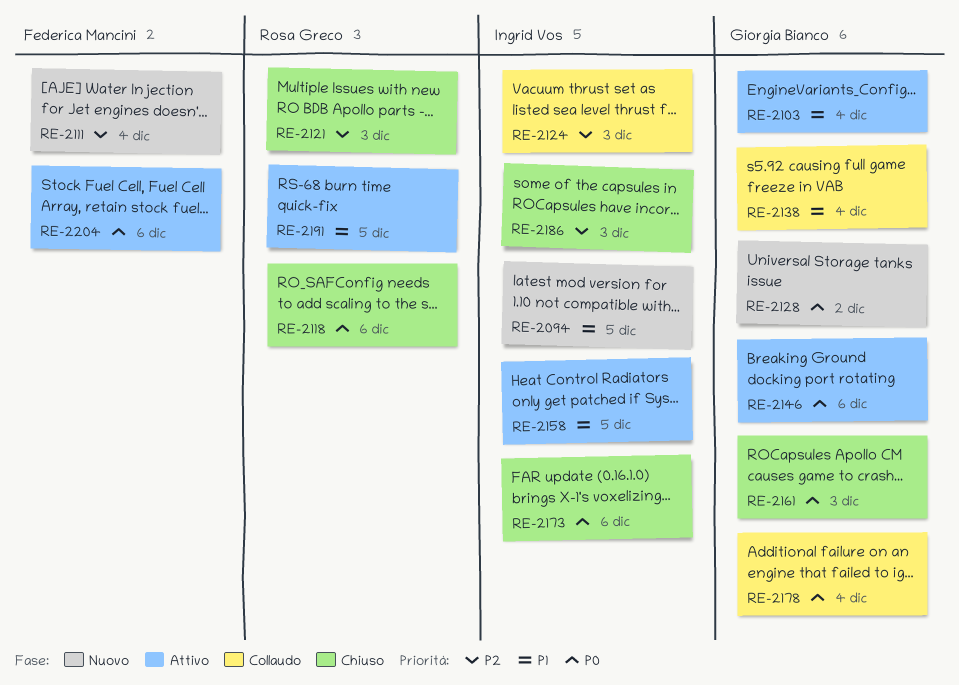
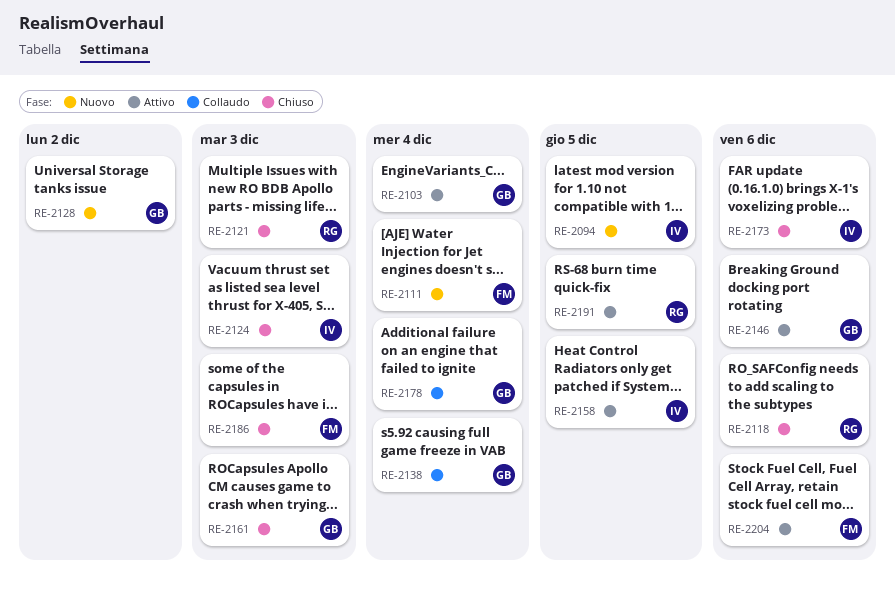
RE-2124, status: Collaudo -> Chiuso
RE-2186, owner: Ingrid Vos -> Federica Mancini

